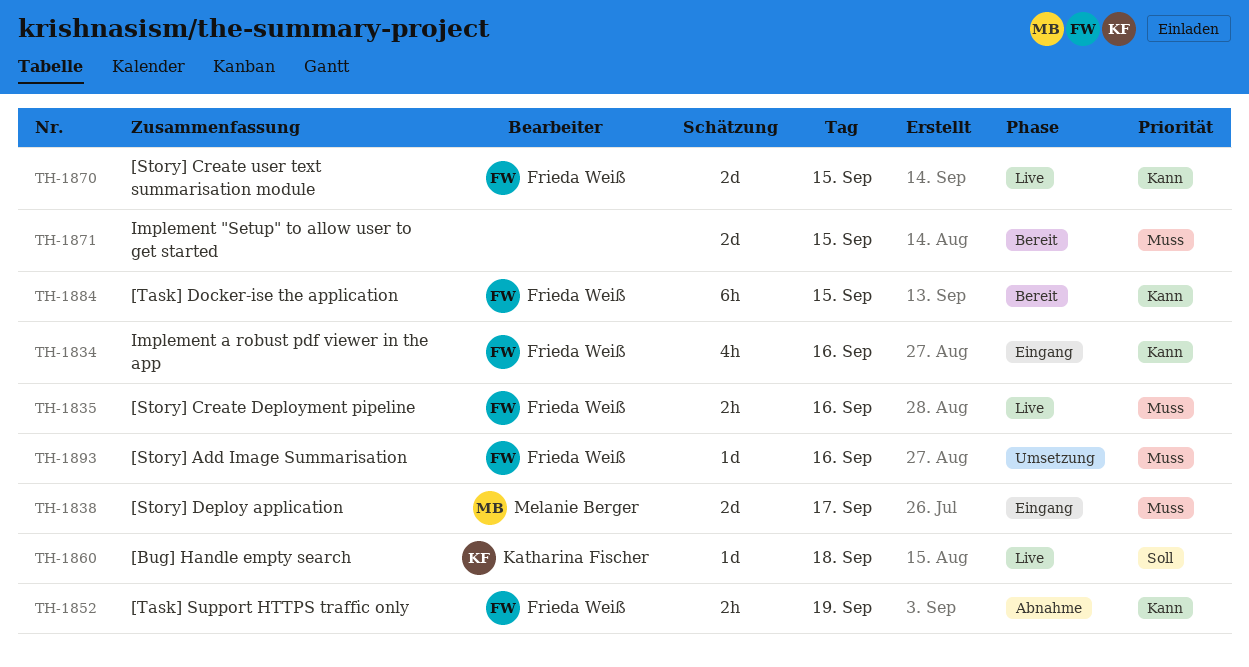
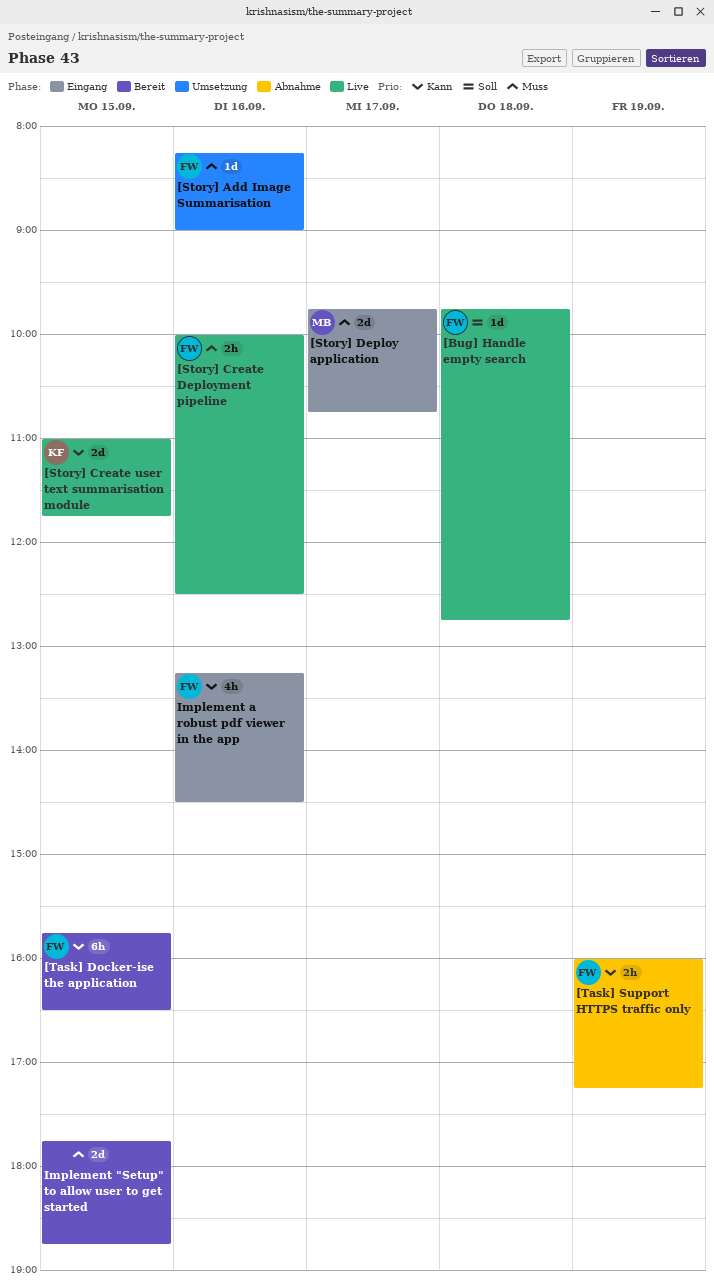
[Bug] Handle empty search, owner: Katharina Fischer -> Frieda Weiß
[Story] Create user text summarisation module, owner: Frieda Weiß -> Katharina Fischer

